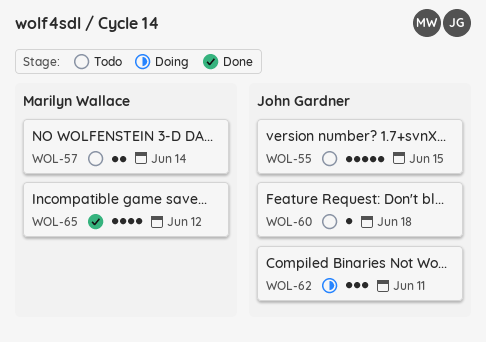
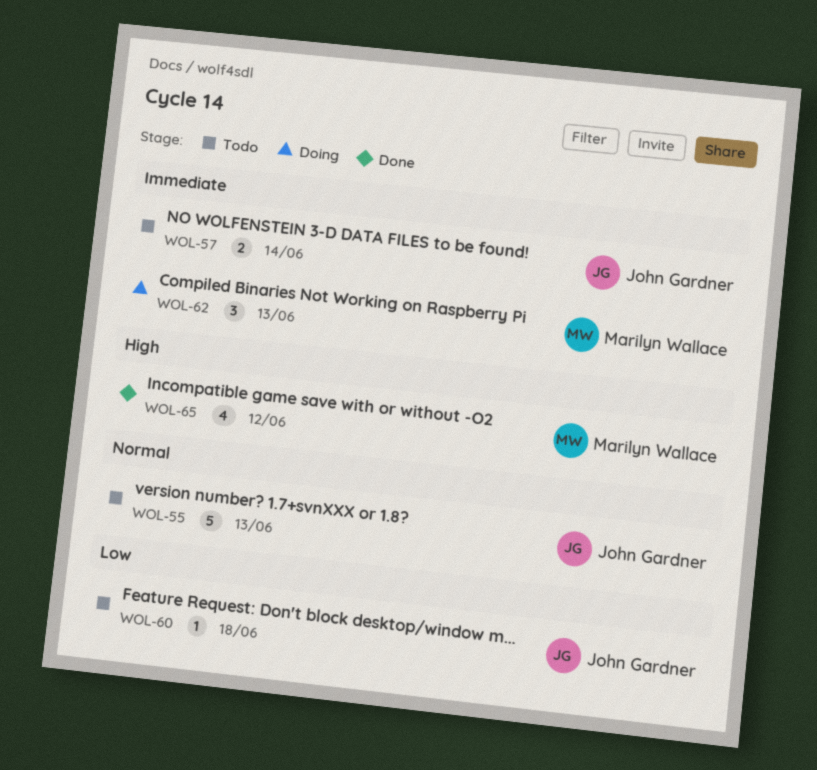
WOL-55, due: Jun 15 -> Jun 13
WOL-57, owner: Marilyn Wallace -> John Gardner
WOL-62, owner: John Gardner -> Marilyn Wallace
WOL-62, due: Jun 11 -> Jun 13

